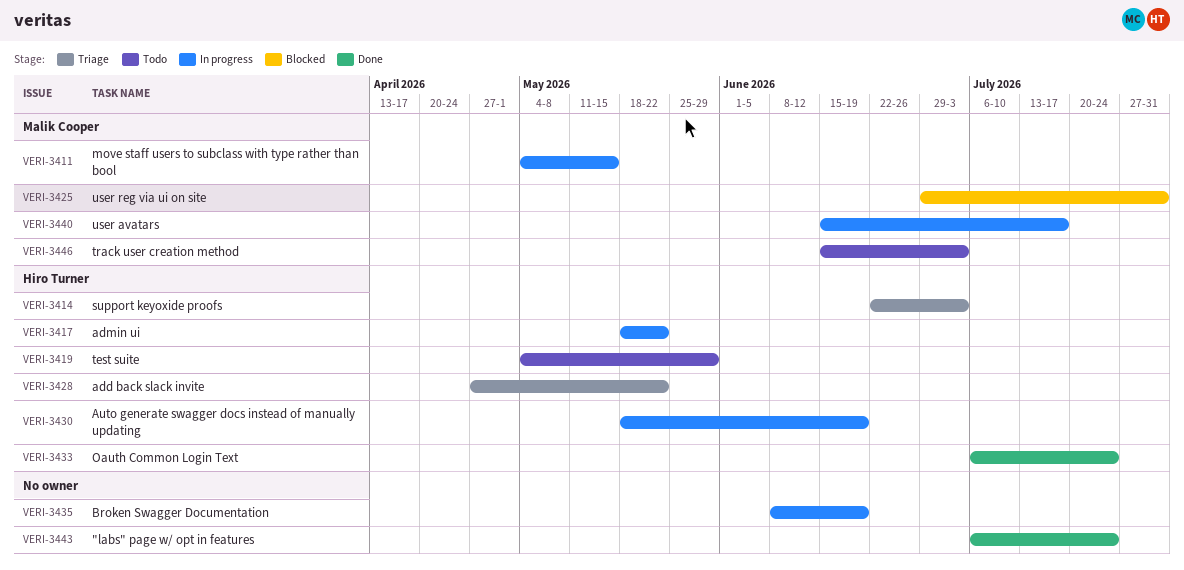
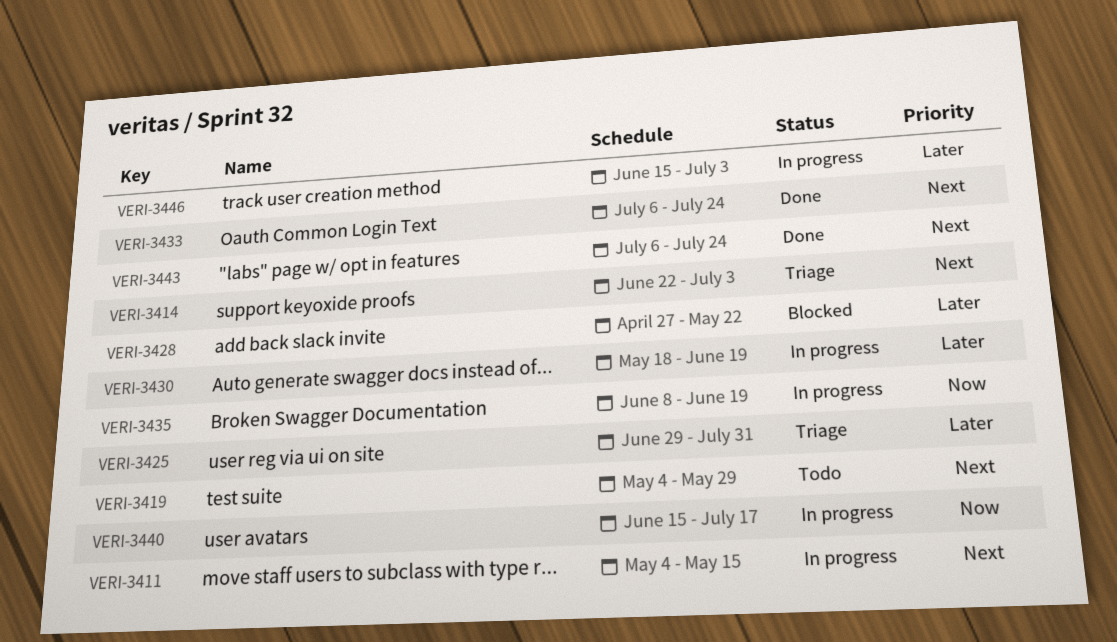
VERI-3417: present -> none
VERI-3425, status: Blocked -> Triage
VERI-3428, status: Triage -> Blocked
VERI-3446, status: Todo -> In progress

